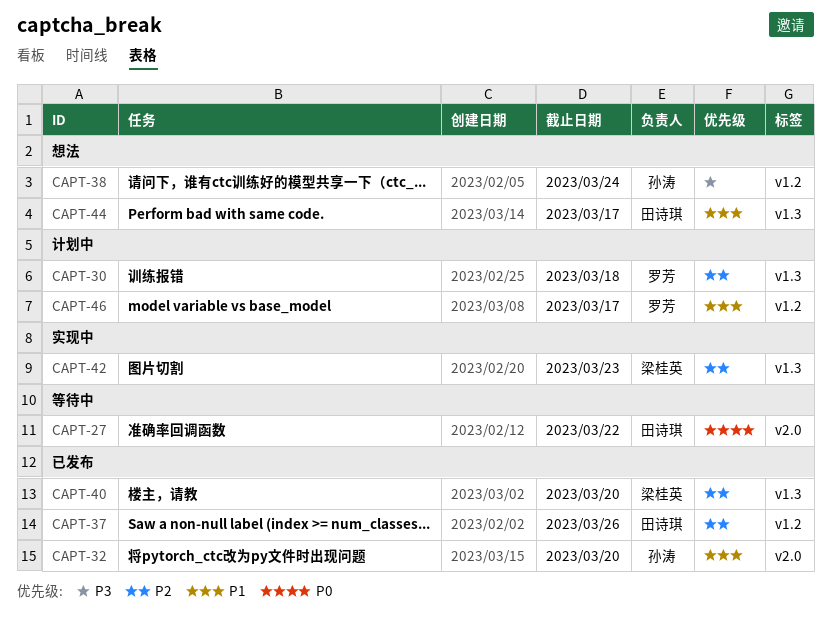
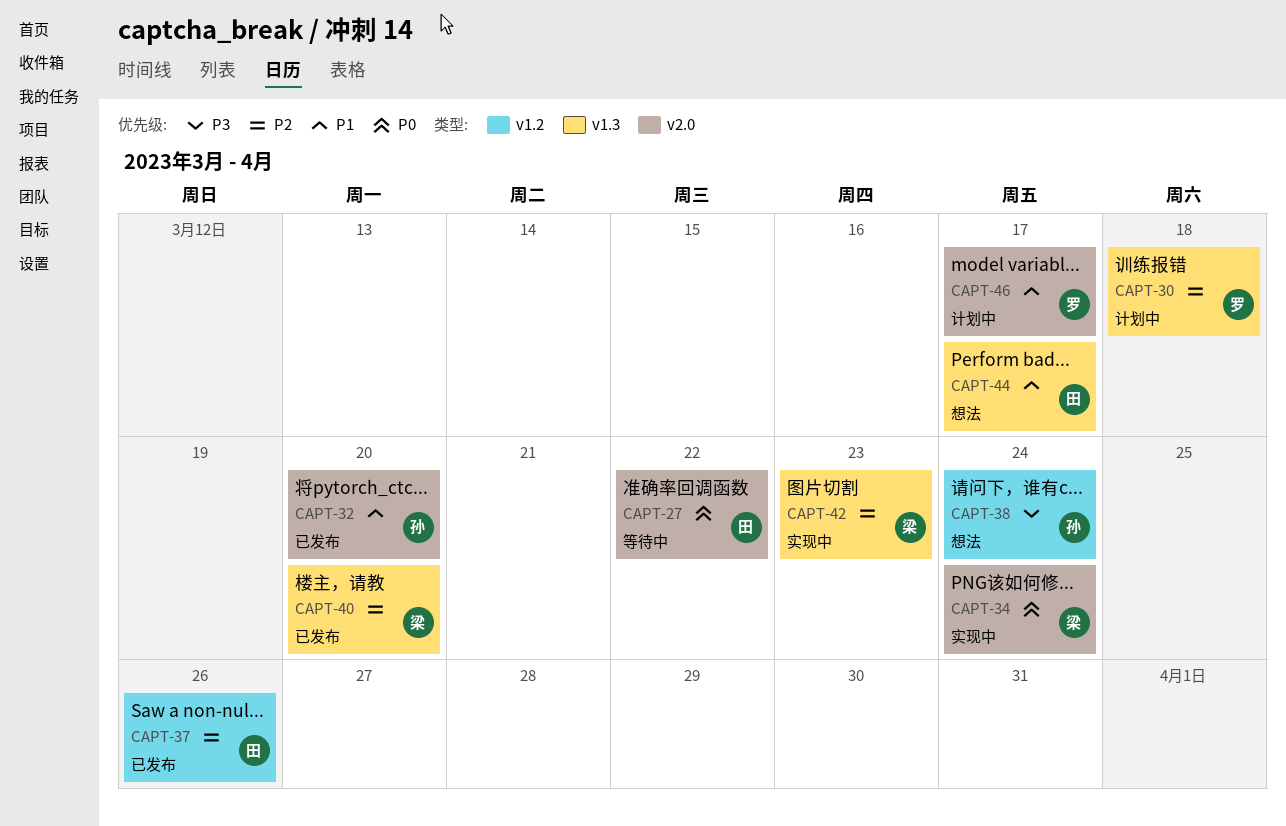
CAPT-34: none -> present
CAPT-46, label: v1.2 -> v2.0

